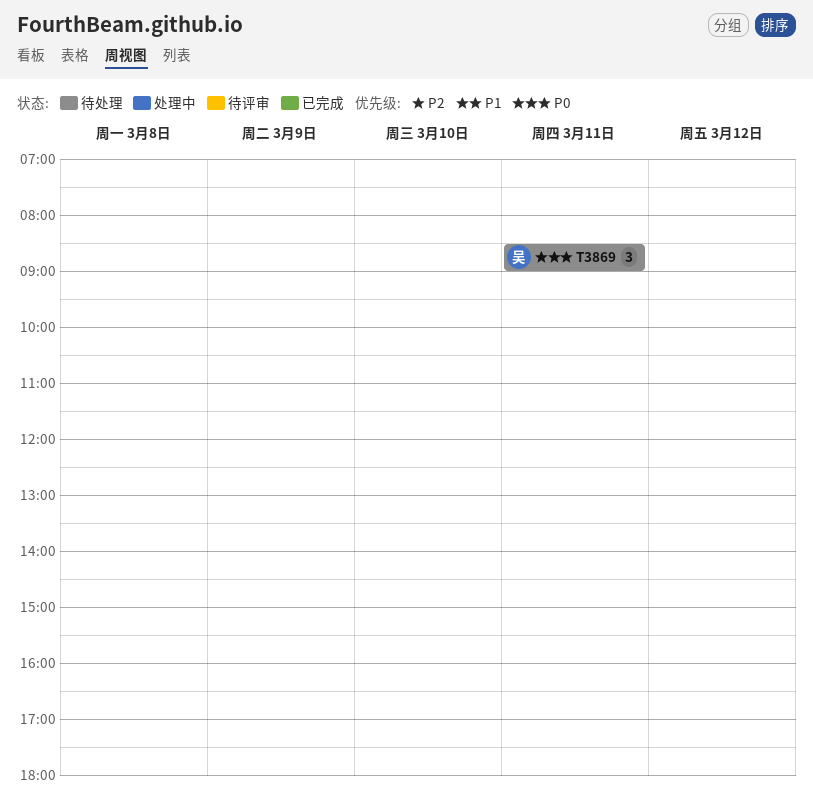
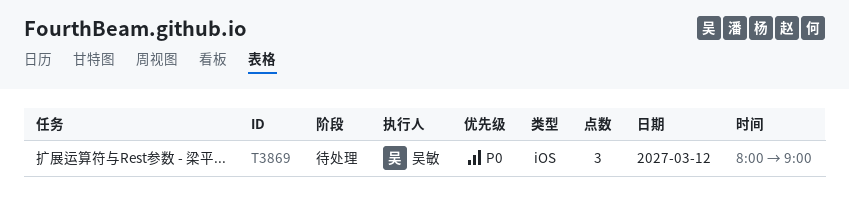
T3869, day: Mar 11 -> Mar 12
T3869, begins: 08:30 -> 08:00

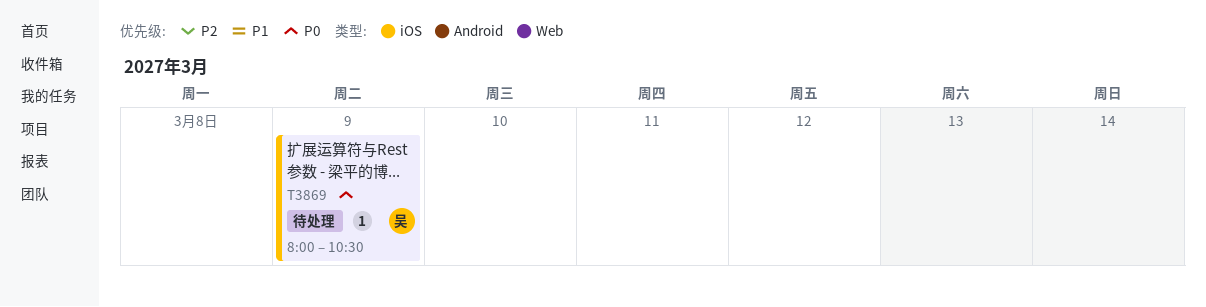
T3869, estimate: 3 -> 1
T3869, day: Mar 12 -> Mar 9
T3869, ends: 09:00 -> 10:30

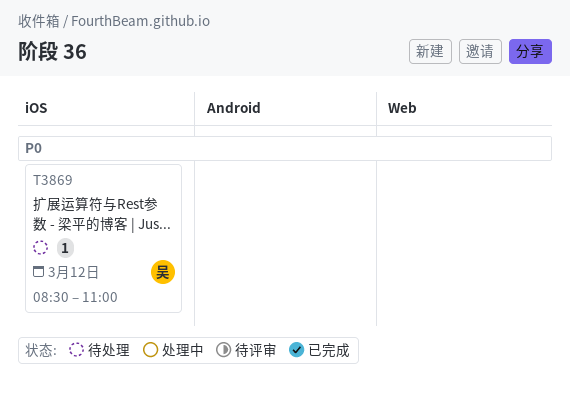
T3869, day: Mar 9 -> Mar 12
T3869, begins: 08:00 -> 08:30
T3869, ends: 10:30 -> 11:00

